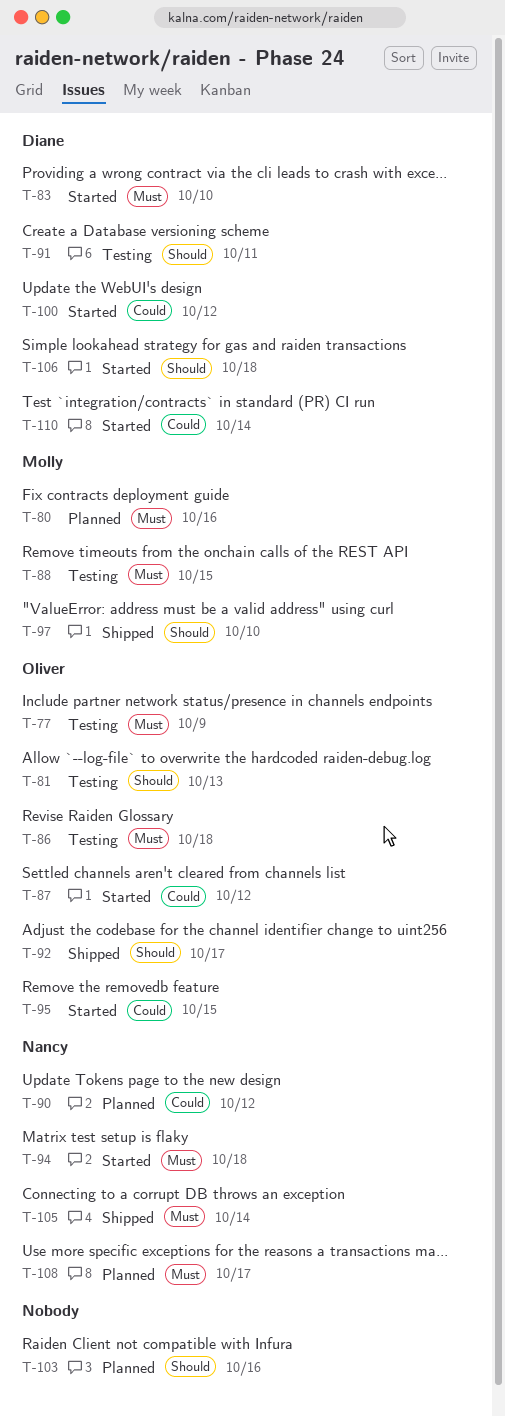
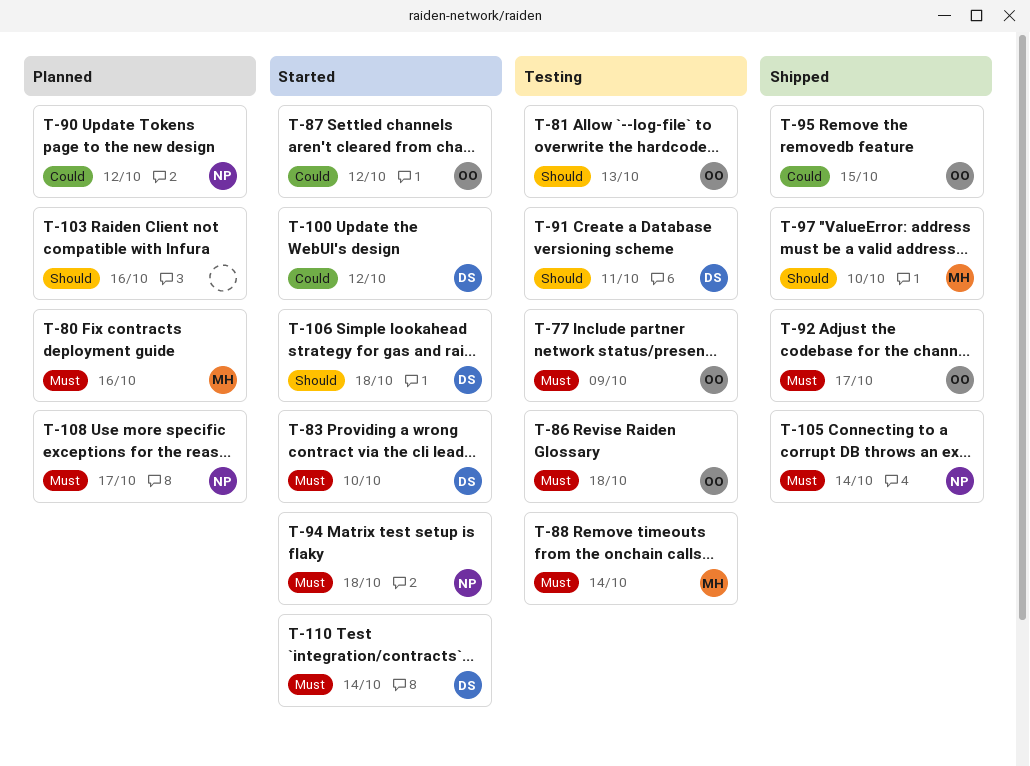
T-88, due: Oct 15 -> Oct 14
T-92, priority: Should -> Must
T-95, status: Started -> Shipped
T-110, priority: Could -> Must

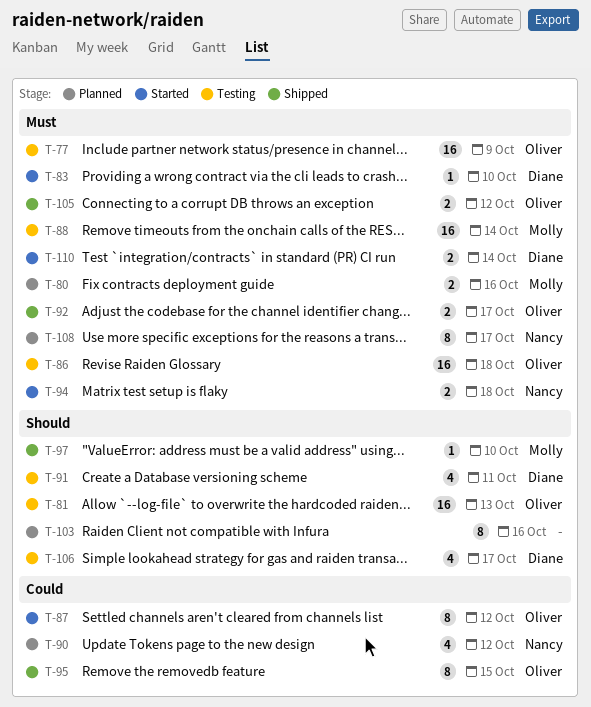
T-100: present -> none
T-105, owner: Nancy -> Oliver
T-105, due: Oct 14 -> Oct 12
T-106, status: Started -> Testing
T-106, due: Oct 18 -> Oct 17

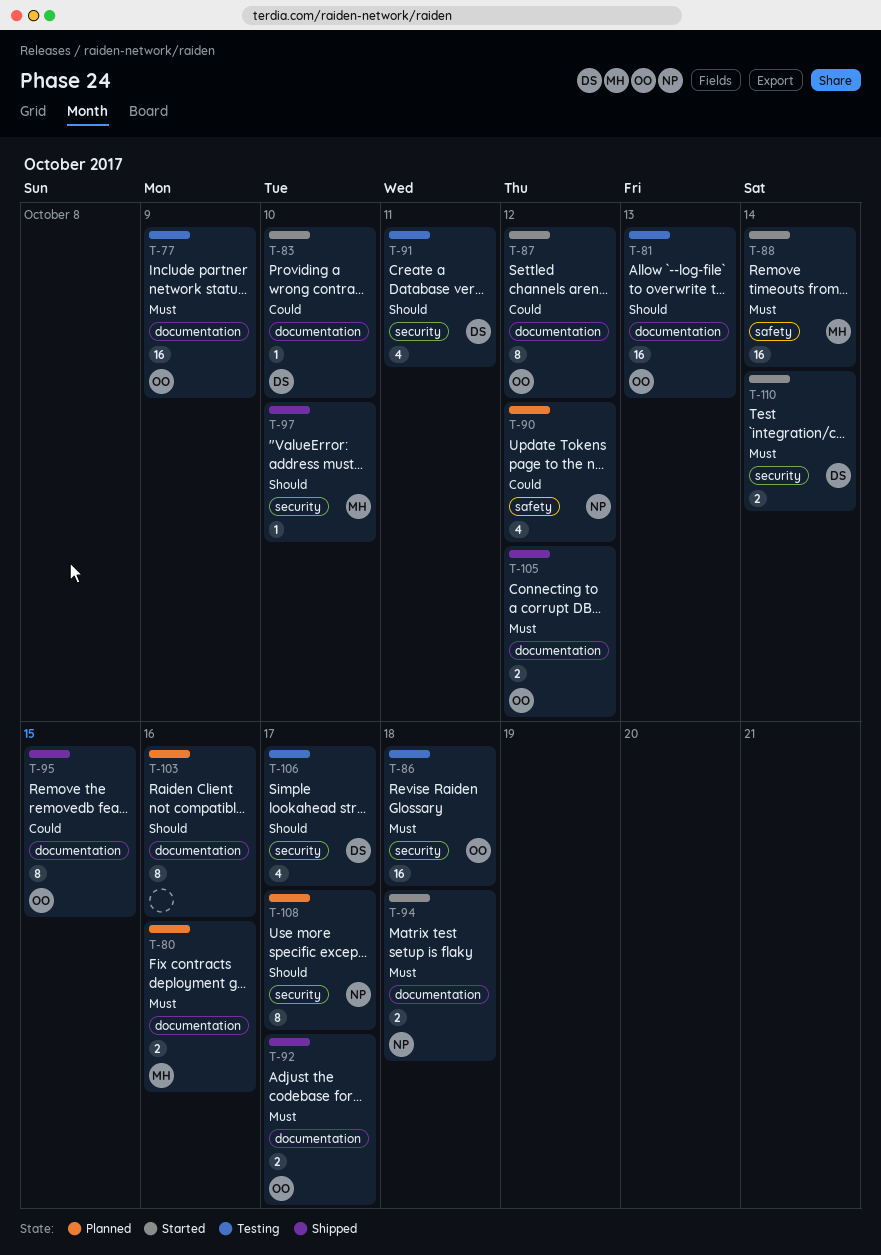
T-83, priority: Must -> Could
T-88, status: Testing -> Started
T-108, priority: Must -> Should

